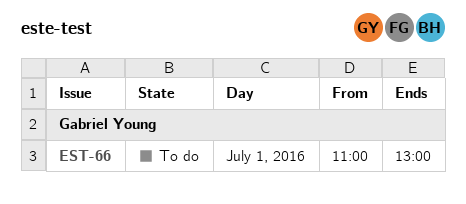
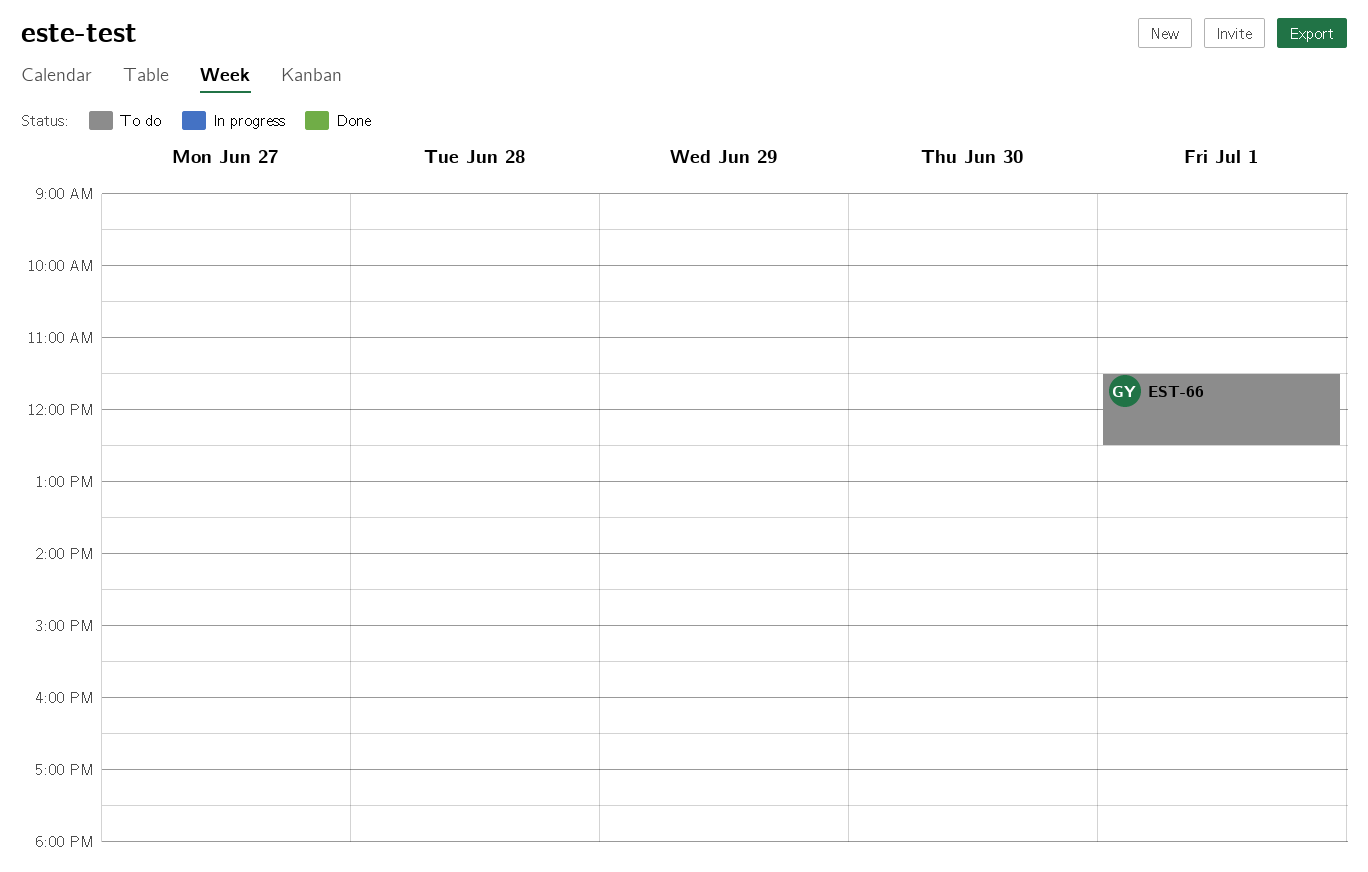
EST-66, begins: 11:00 -> 11:30
EST-66, ends: 13:00 -> 12:30

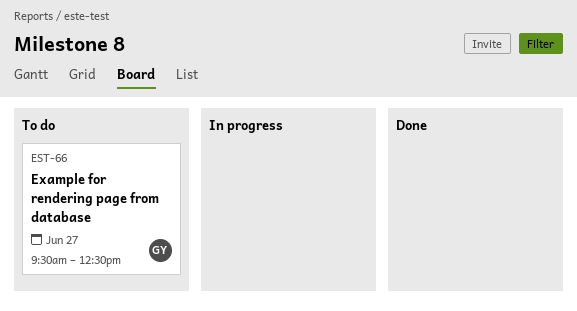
EST-66, day: Jul 1 -> Jun 27
EST-66, begins: 11:30 -> 09:30

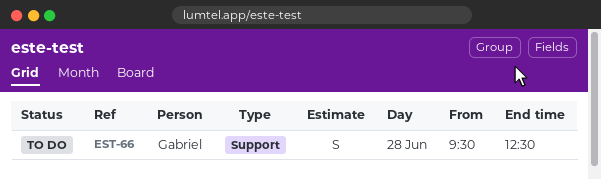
EST-66, day: Jun 27 -> Jun 28

